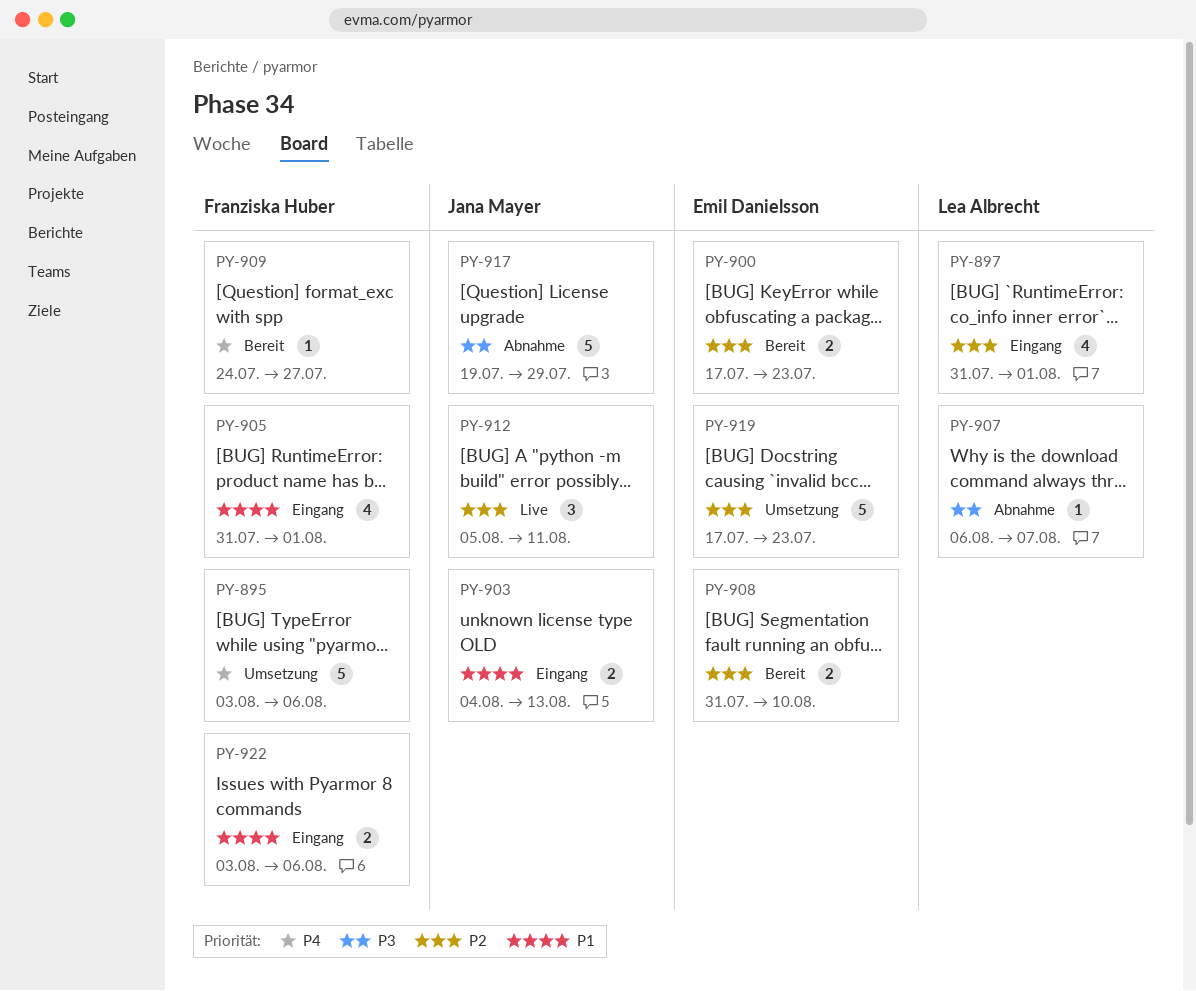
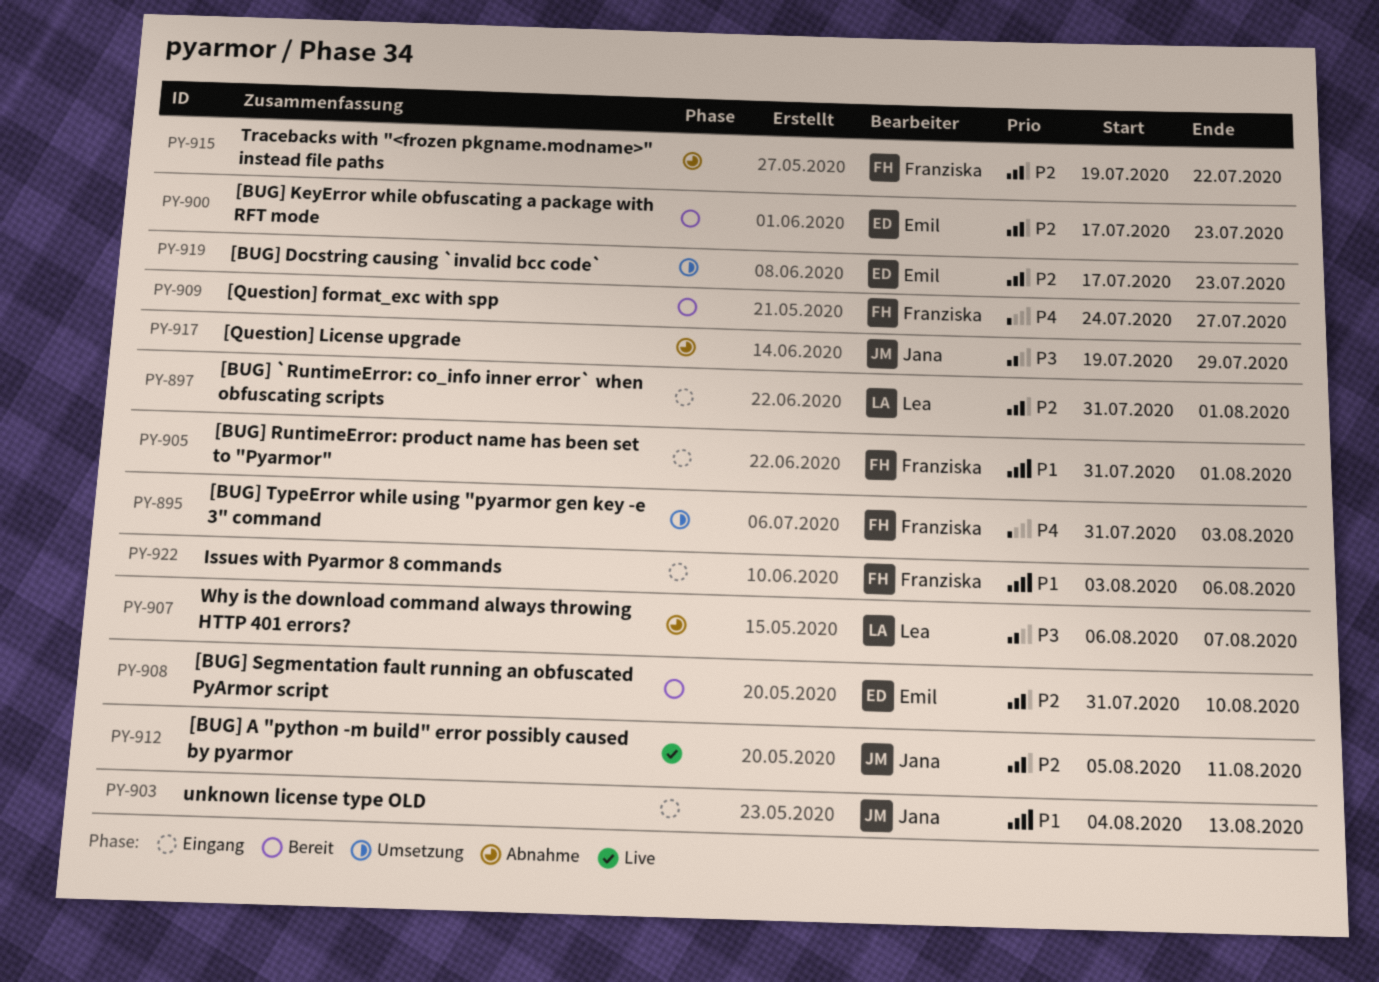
PY-895, start: Aug 3 -> Jul 31
PY-895, due: Aug 6 -> Aug 3
PY-915: none -> present

